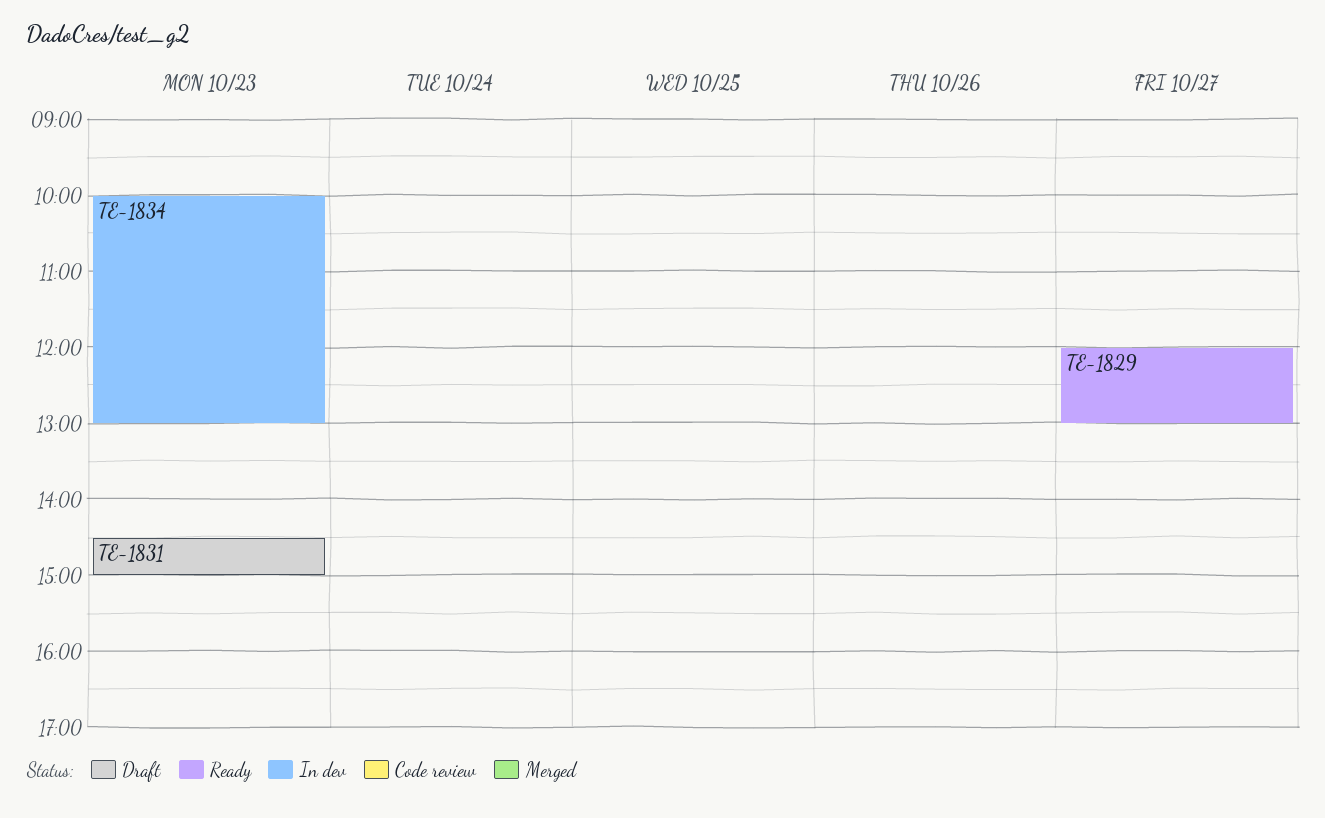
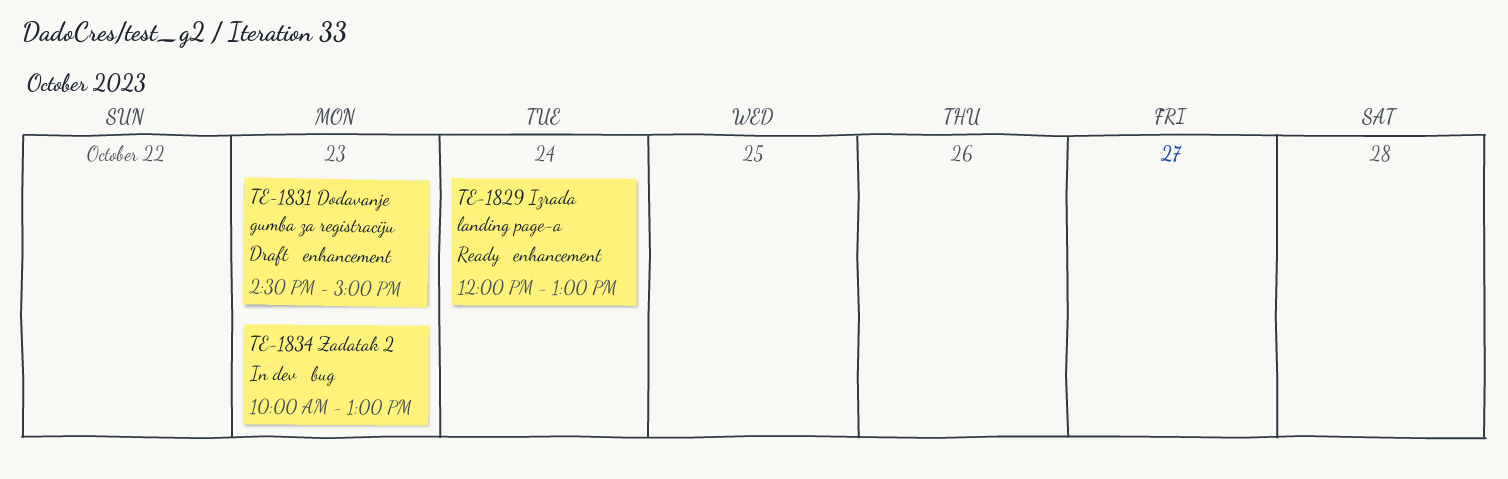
TE-1829, day: Oct 27 -> Oct 24

